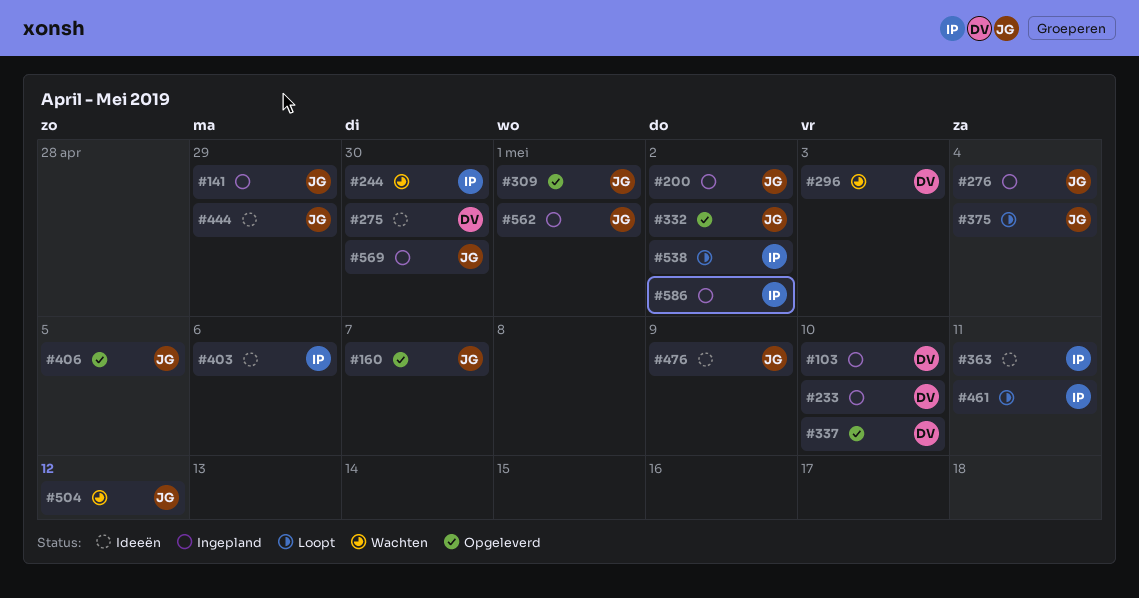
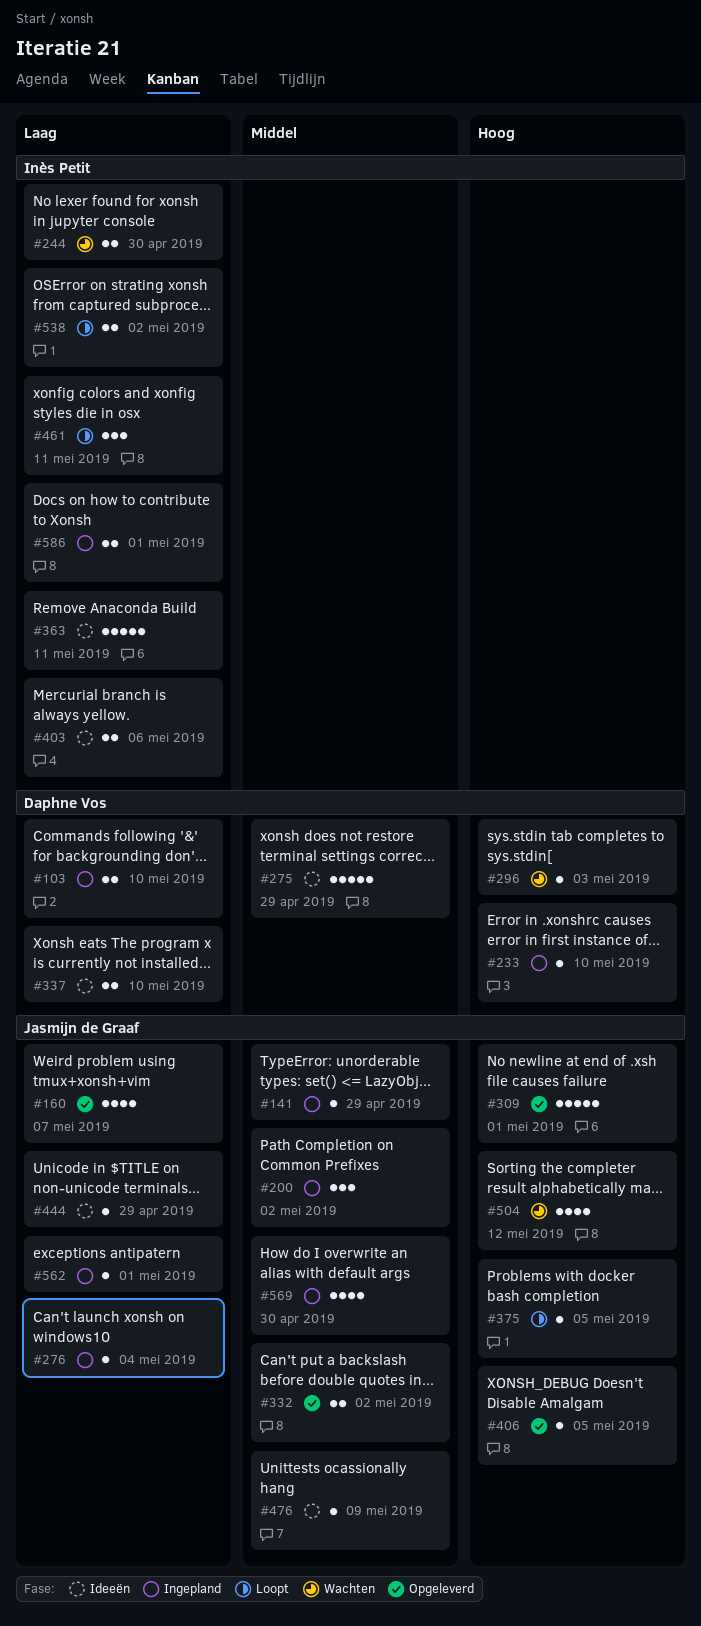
#275, due: Apr 30 -> Apr 29
#337, status: Opgeleverd -> Ideeën
#375, due: May 4 -> May 5
#586, due: May 2 -> May 1

